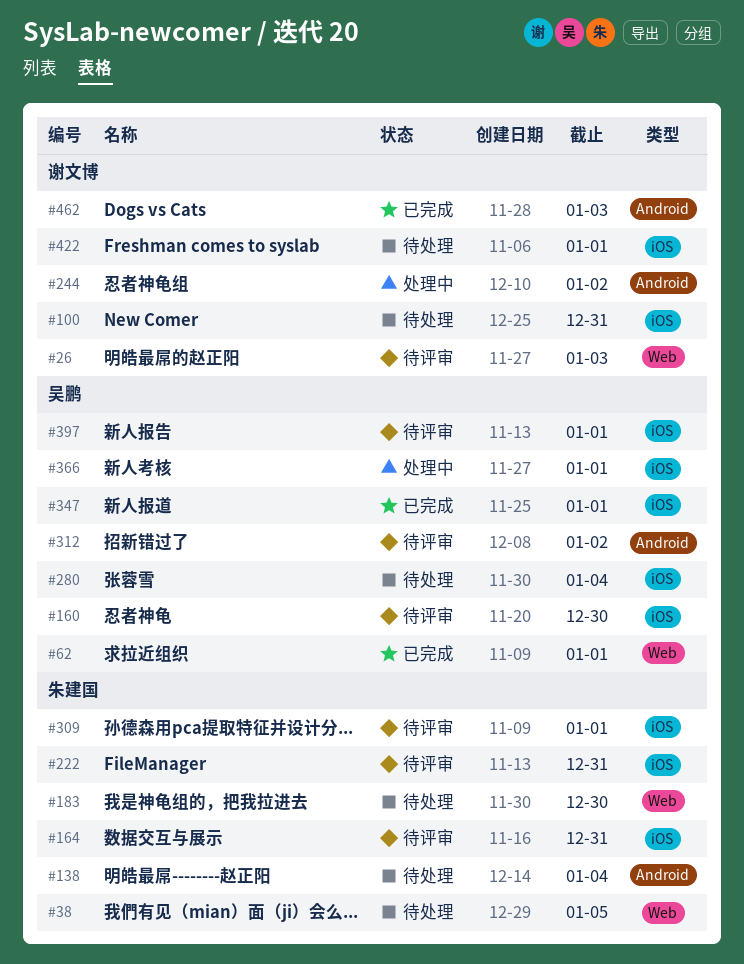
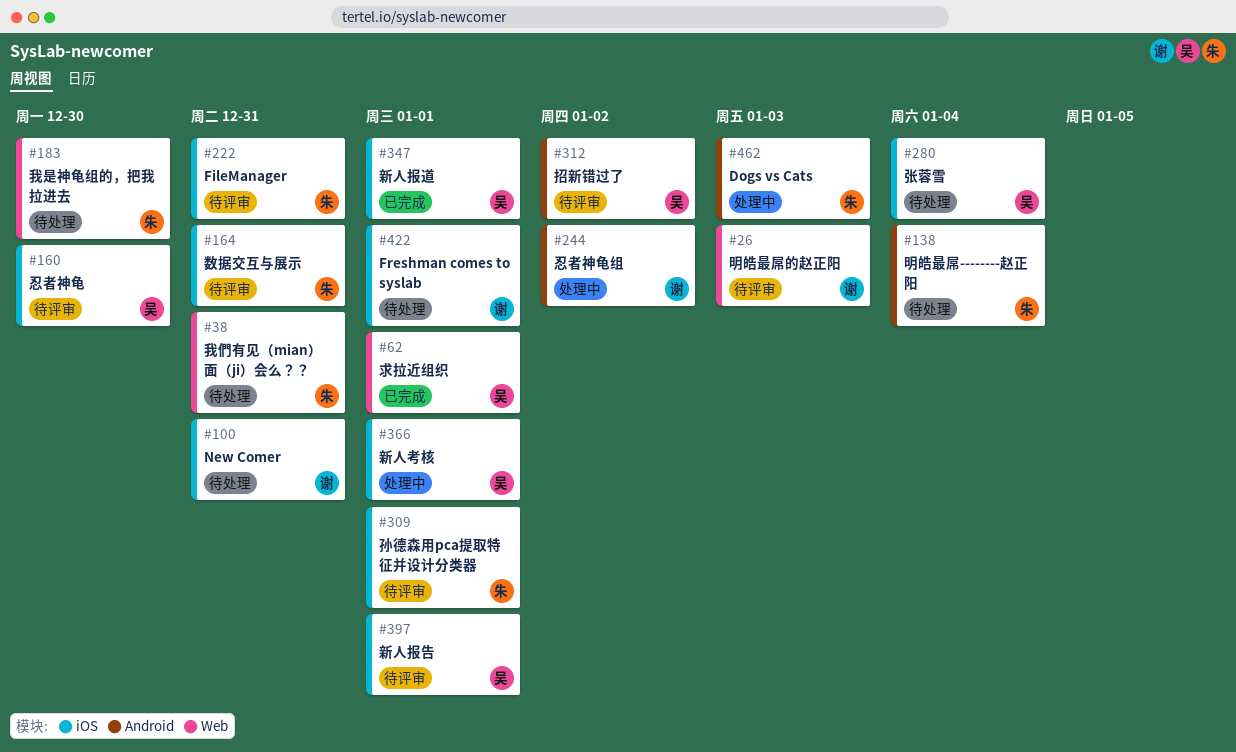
#38, due: Jan 5 -> Dec 31
#462, status: 已完成 -> 处理中
#462, owner: 谢文博 -> 朱建国

